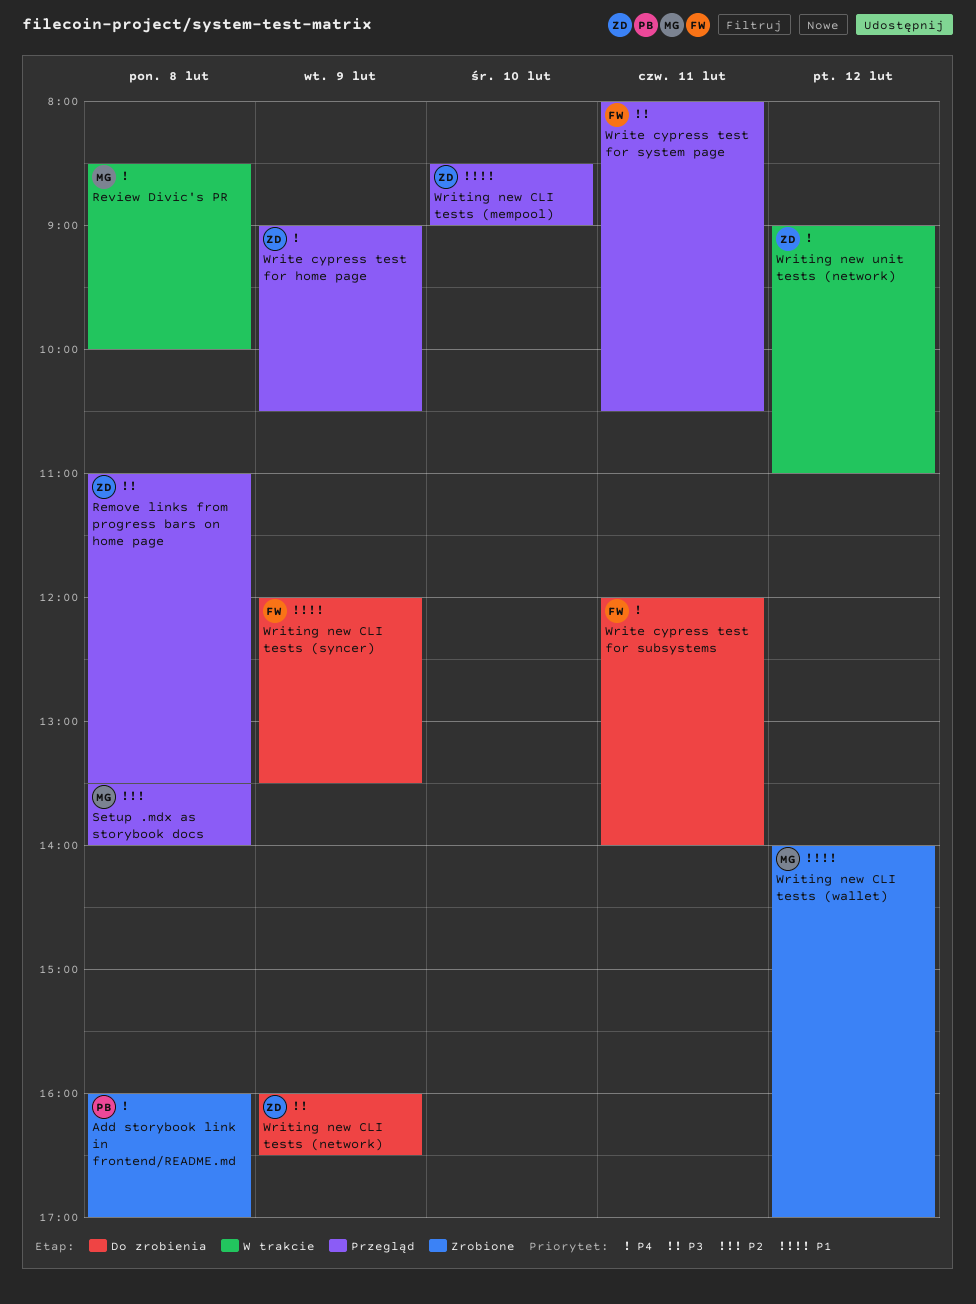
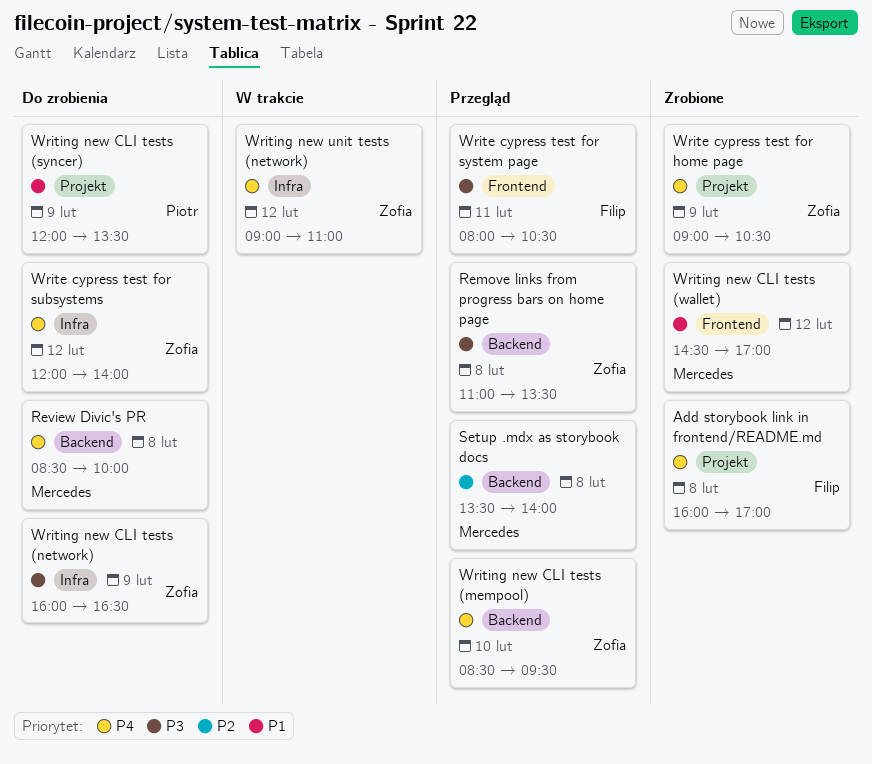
Add storybook link in frontend/README.md, owner: Piotr -> Filip
Review Divic's PR, status: W trakcie -> Do zrobienia
Write cypress test for home page, status: Przegląd -> Zrobione
Write cypress test for subsystems, owner: Filip -> Zofia
Write cypress test for subsystems, day: Feb 11 -> Feb 12
Writing new CLI tests (mempool), priority: P1 -> P4
Writing new CLI tests (mempool), ends: 09:00 -> 09:30
Writing new CLI tests (syncer), owner: Filip -> Piotr
Writing new CLI tests (wallet), begins: 14:00 -> 14:30

